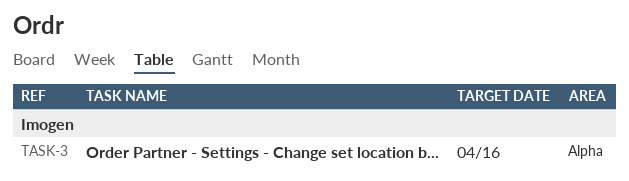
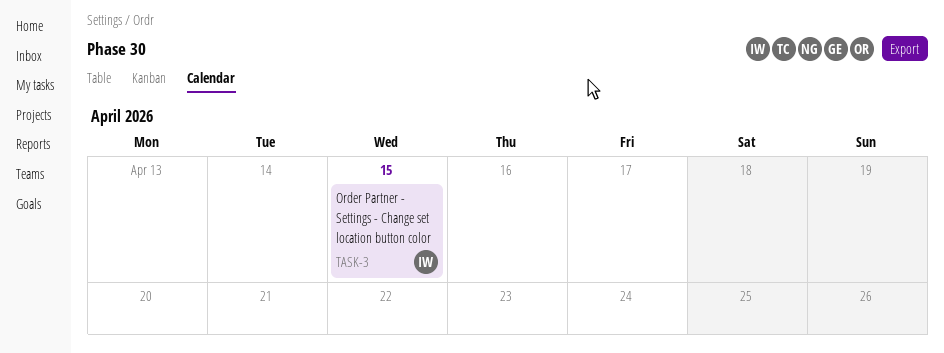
TASK-3, due: Apr 16 -> Apr 15

